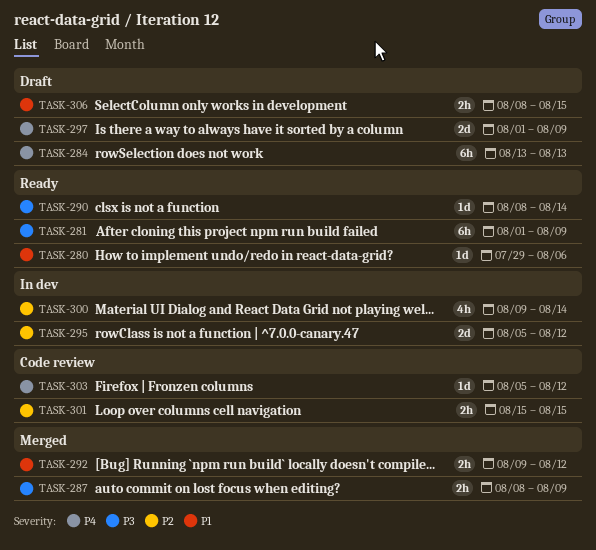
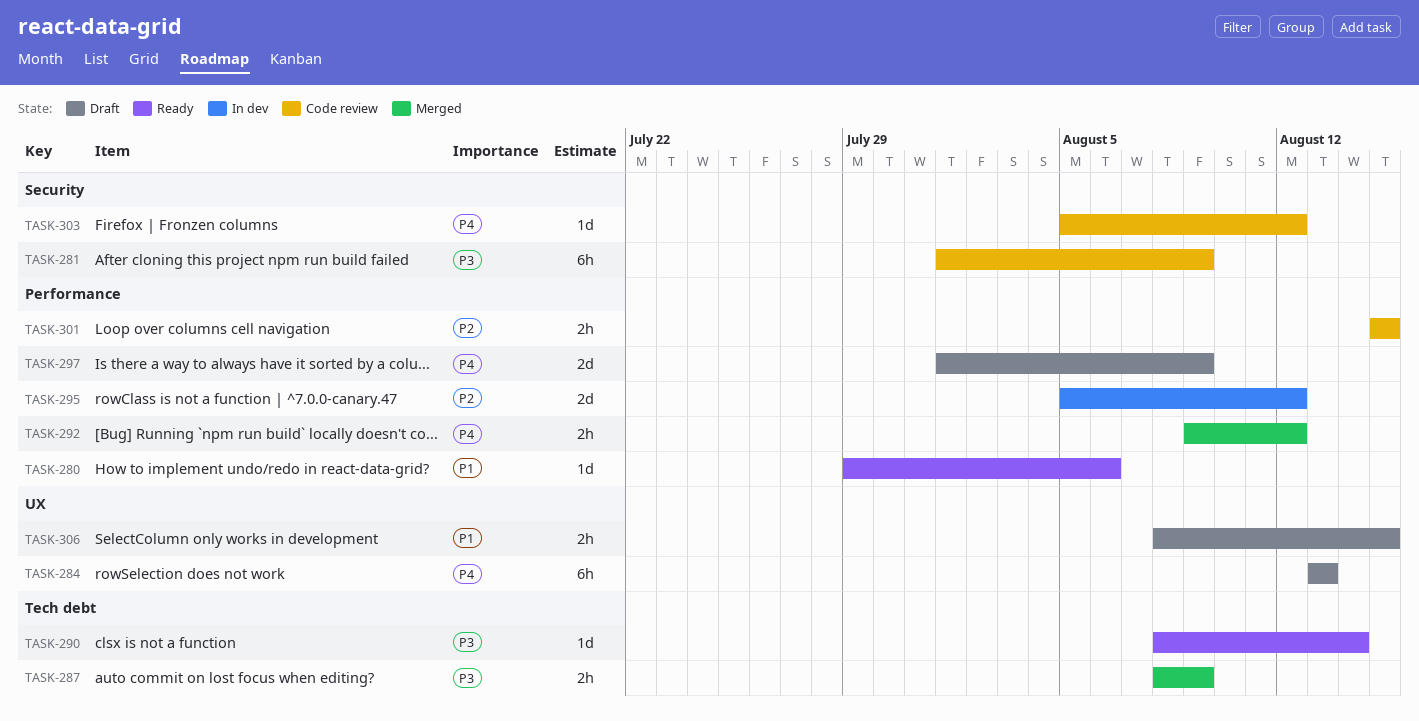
TASK-281, status: Ready -> Code review
TASK-292, priority: P1 -> P4
TASK-300: present -> none

